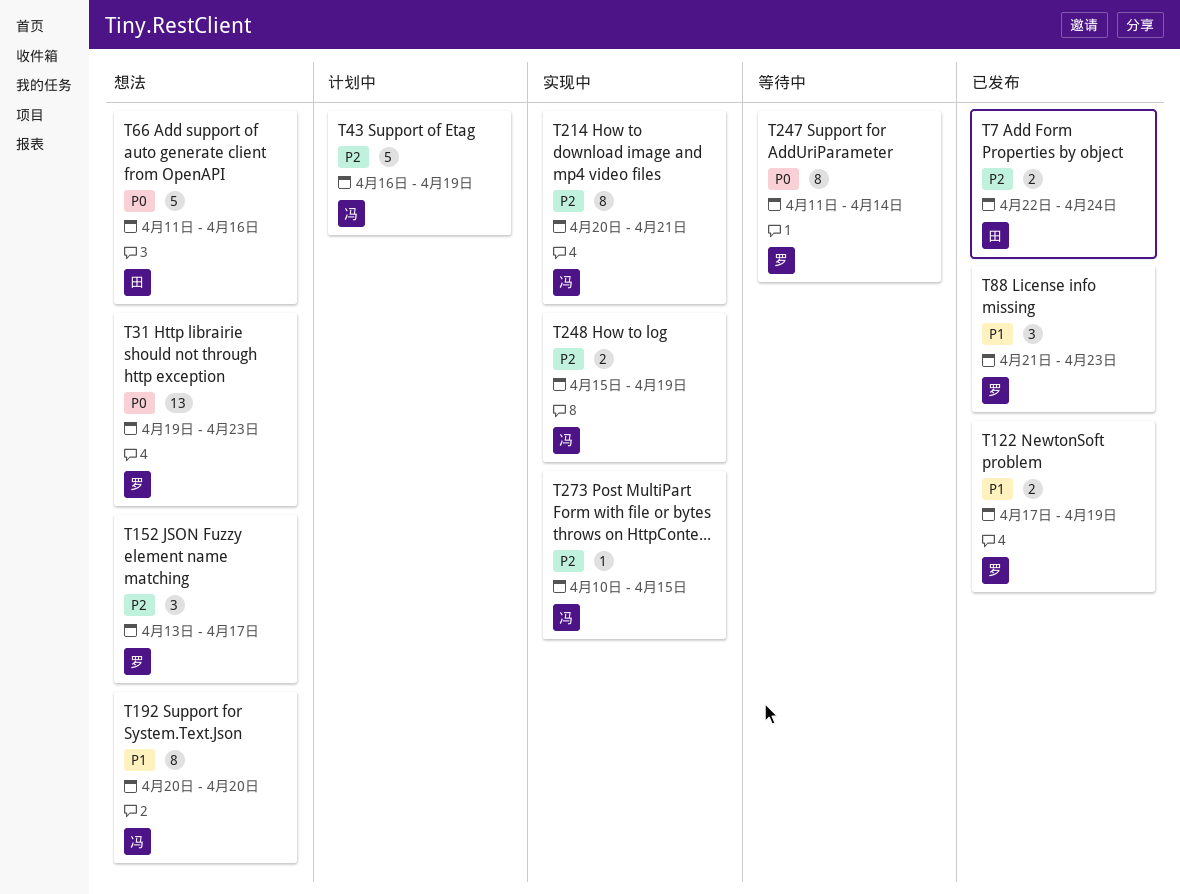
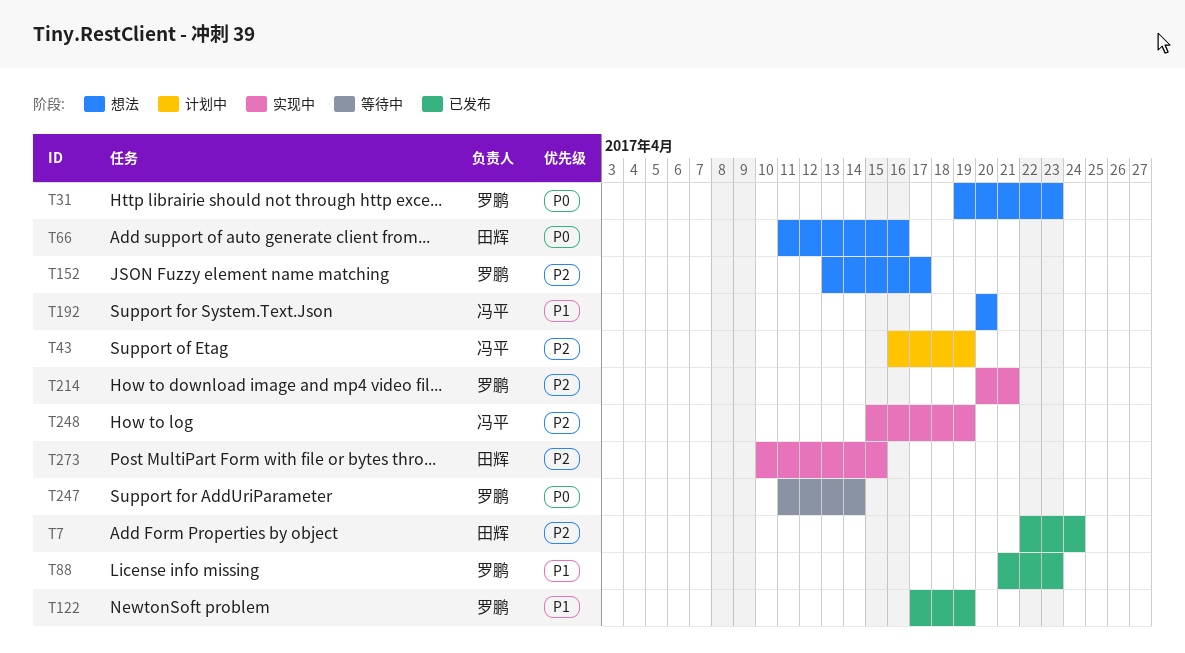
T214, owner: 冯平 -> 罗鹏
T273, owner: 冯平 -> 田辉

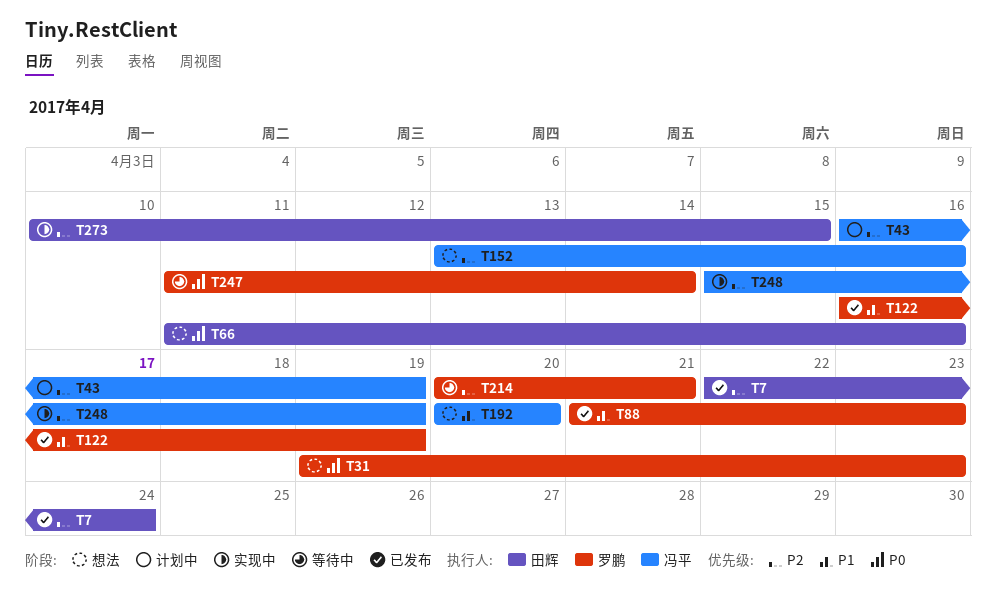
T122, start: Apr 17 -> Apr 16
T152, owner: 罗鹏 -> 冯平
T152, due: Apr 17 -> Apr 16
T214, status: 实现中 -> 等待中

